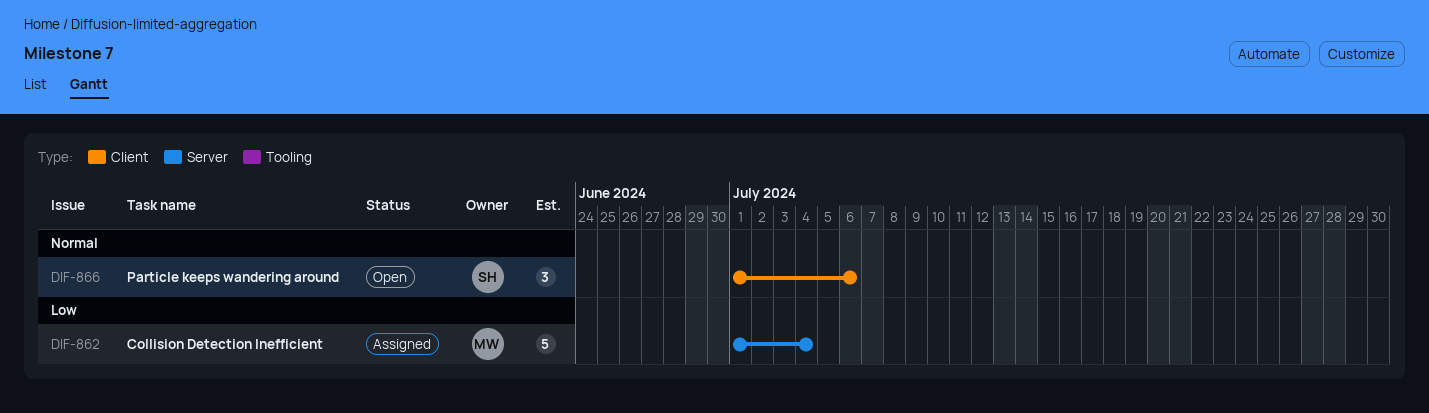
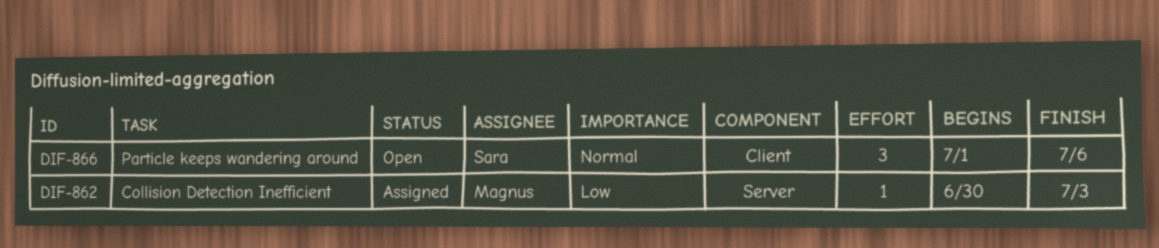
DIF-862, estimate: 5 -> 1
DIF-862, start: Jul 1 -> Jun 30
DIF-862, due: Jul 4 -> Jul 3

